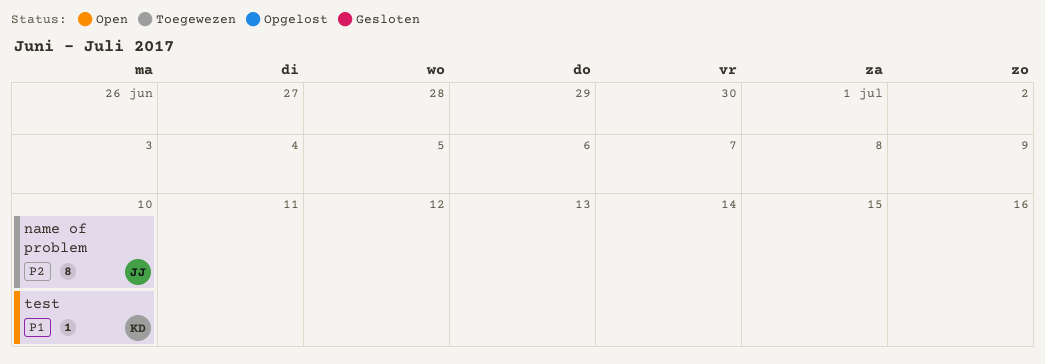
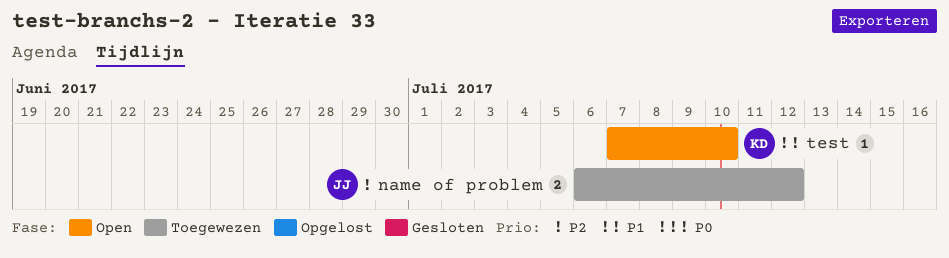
name of problem, estimate: 8 -> 2
name of problem, due: Jul 10 -> Jul 12

